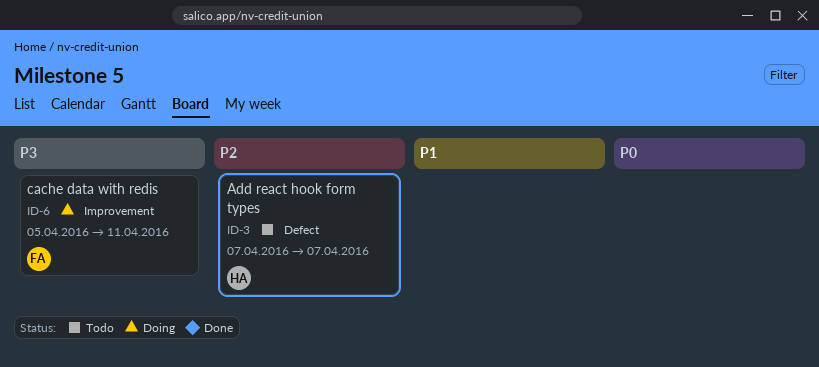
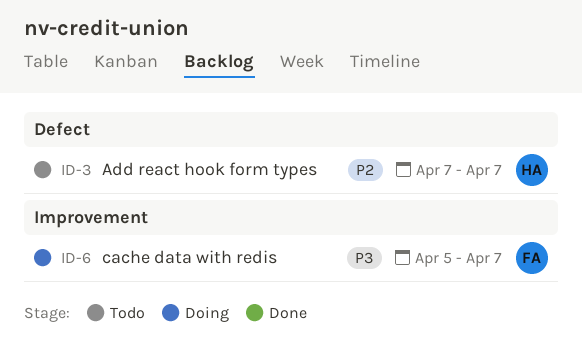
ID-6, due: Apr 11 -> Apr 7

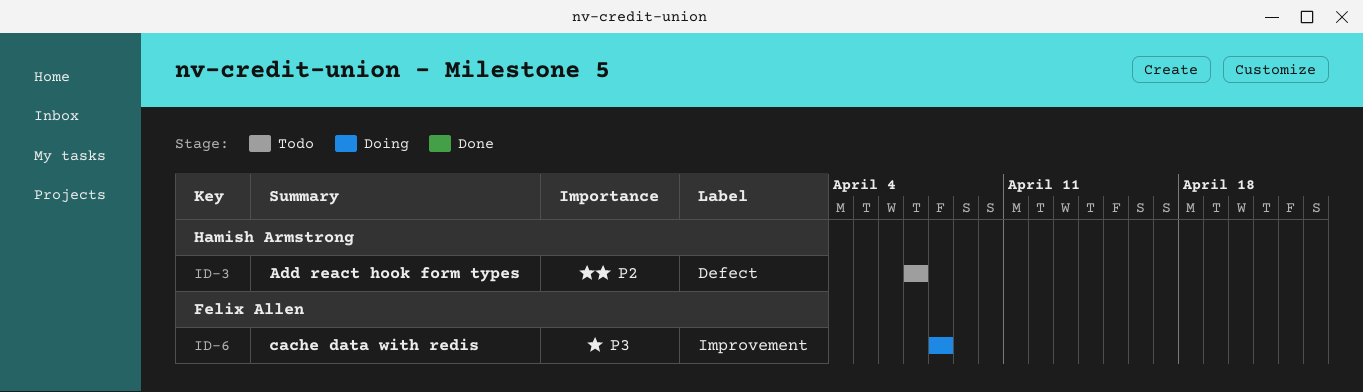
ID-6, start: Apr 5 -> Apr 8
ID-6, due: Apr 7 -> Apr 8

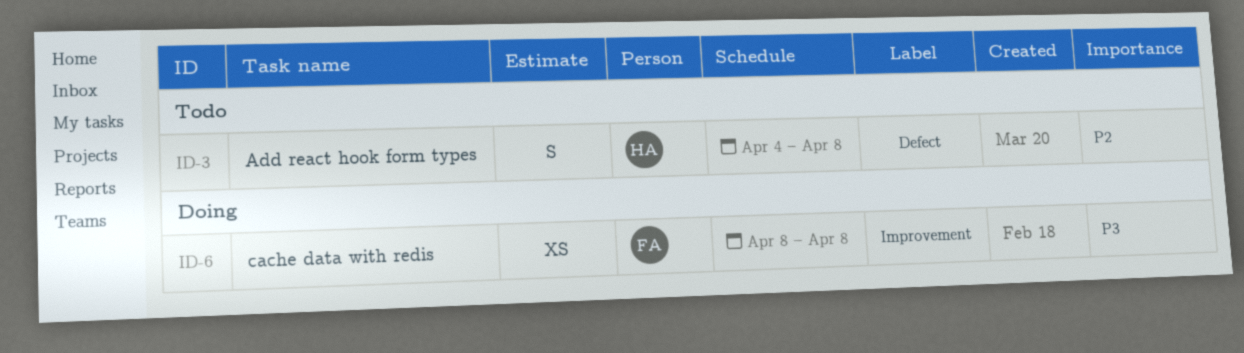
ID-3, start: Apr 7 -> Apr 4
ID-3, due: Apr 7 -> Apr 8

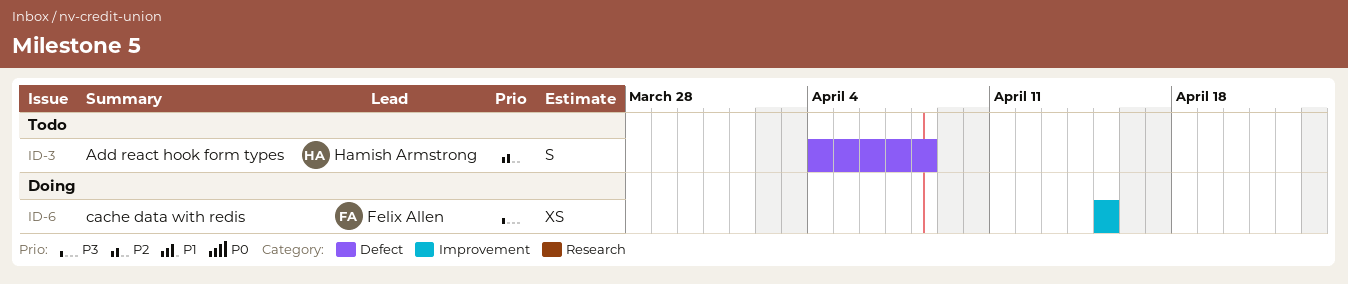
ID-6, start: Apr 8 -> Apr 15
ID-6, due: Apr 8 -> Apr 15

